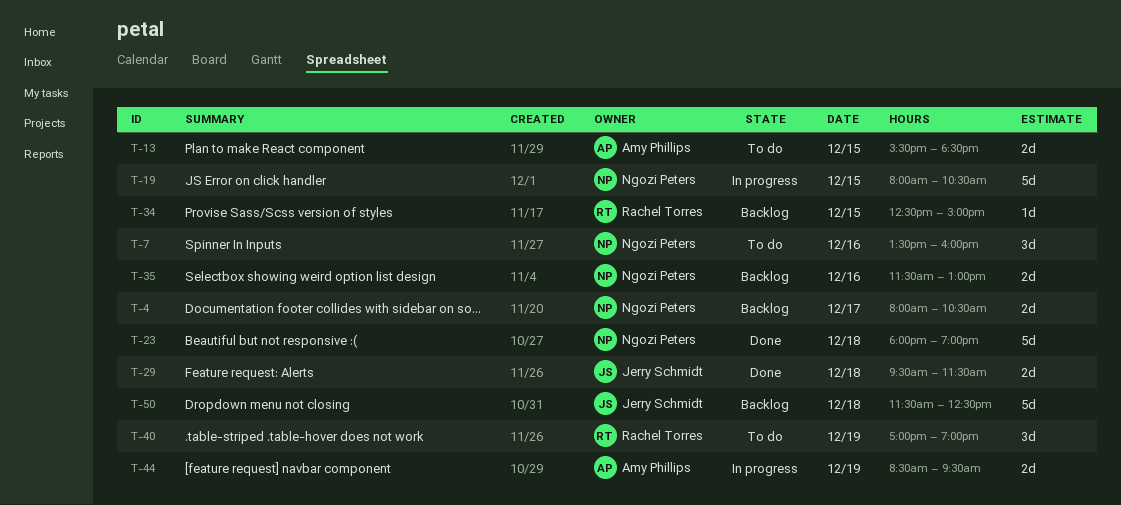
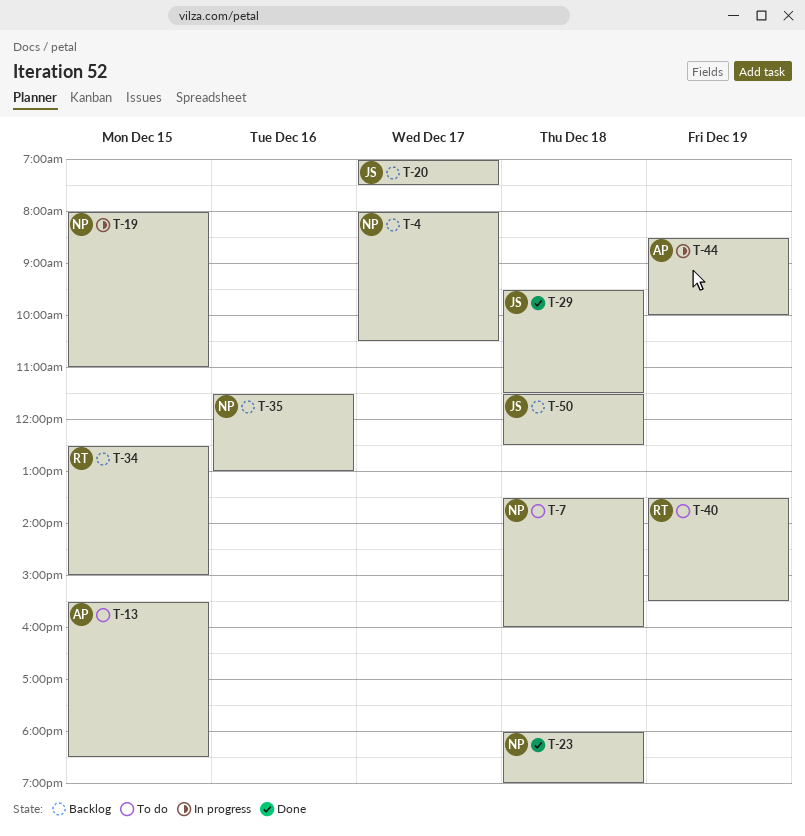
T-7, day: Dec 16 -> Dec 18
T-19, ends: 10:30 -> 11:00
T-20: none -> present
T-40, begins: 17:00 -> 13:30
T-40, ends: 19:00 -> 15:30
T-44, ends: 09:30 -> 10:00

